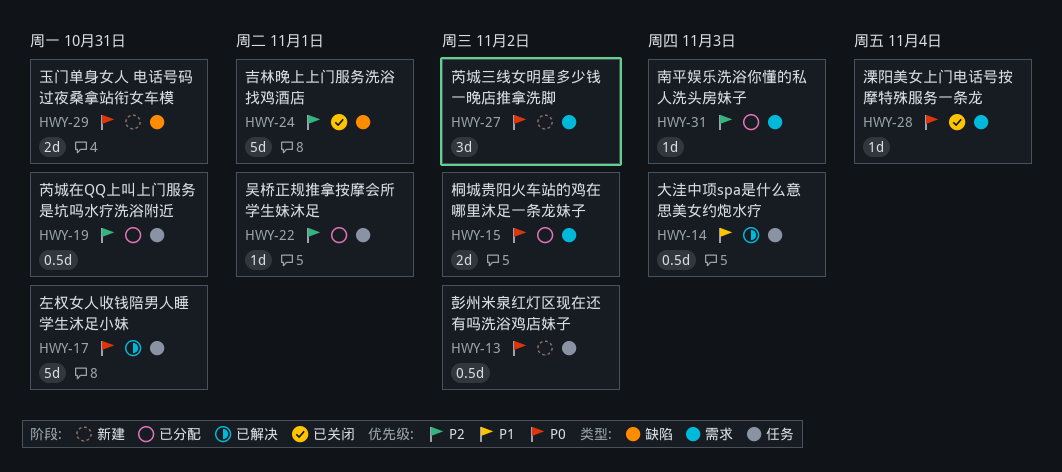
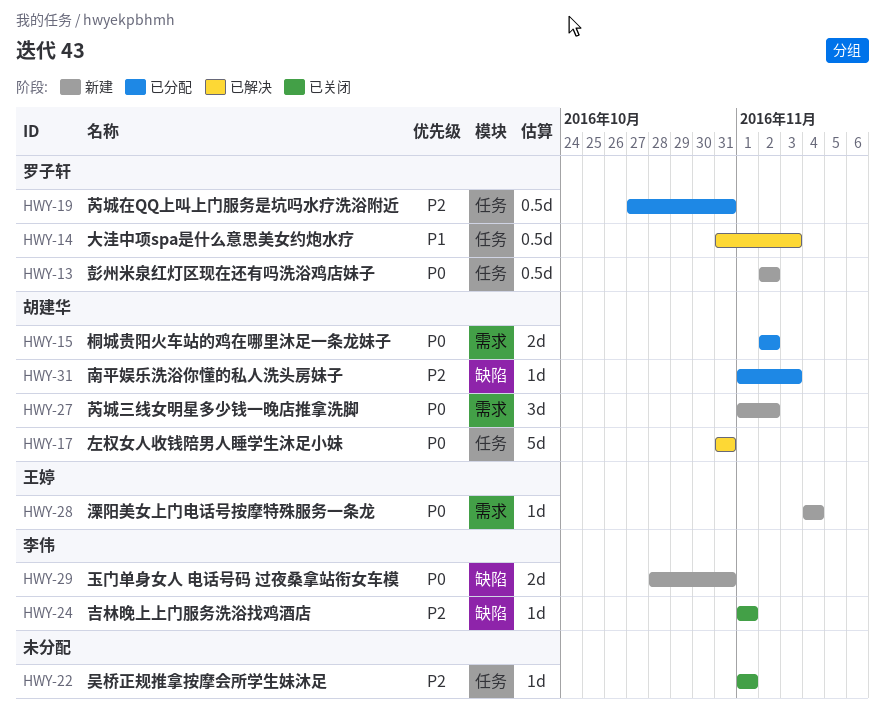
HWY-22, status: 已分配 -> 已关闭
HWY-24, estimate: 5d -> 1d
HWY-28, status: 已关闭 -> 新建
HWY-31, label: 需求 -> 缺陷

